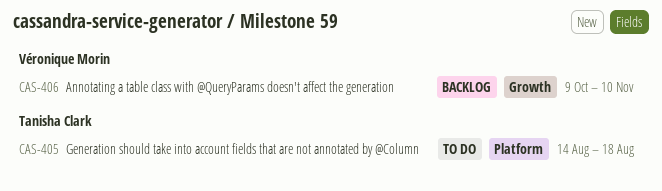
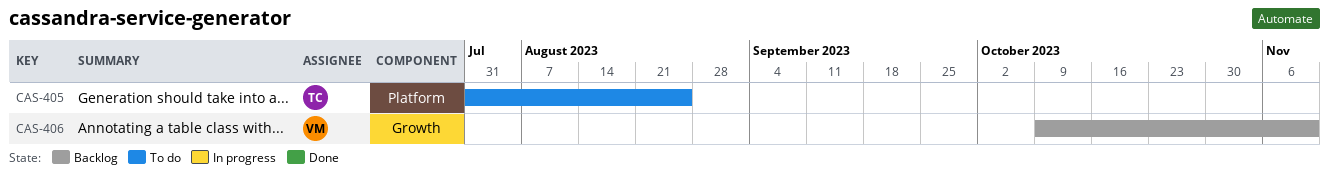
CAS-405, start: Aug 14 -> Jul 31
CAS-405, due: Aug 18 -> Aug 25

